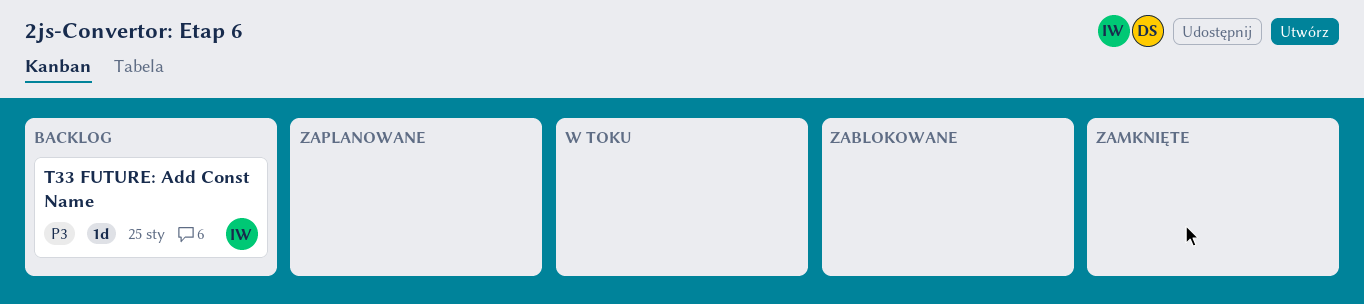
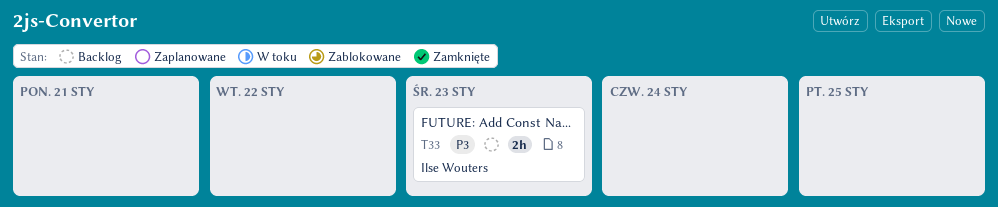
T33, estimate: 1d -> 2h
T33, due: Jan 25 -> Jan 23

